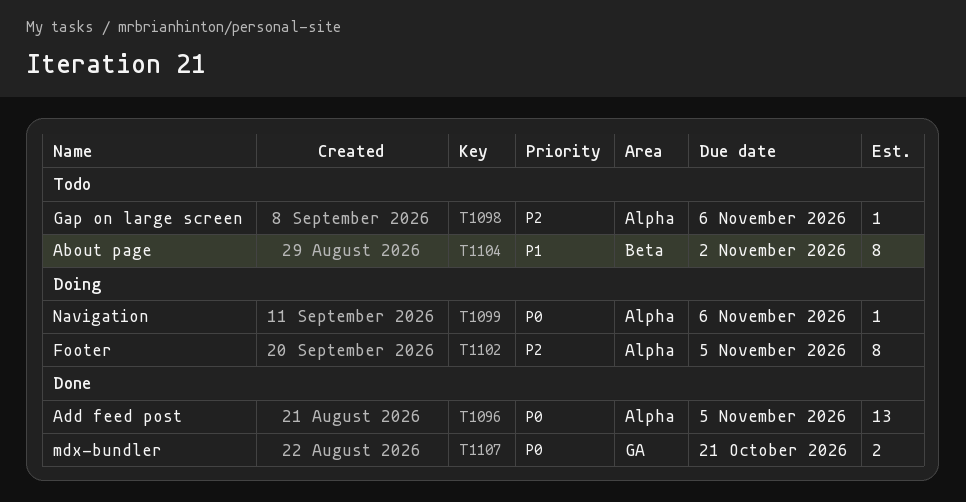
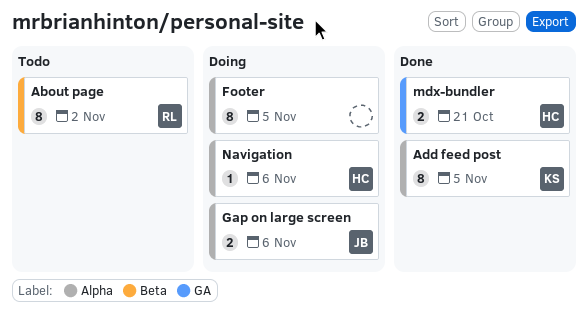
Add feed post, estimate: 13 -> 8
Gap on large screen, status: Todo -> Doing
Gap on large screen, estimate: 1 -> 2

